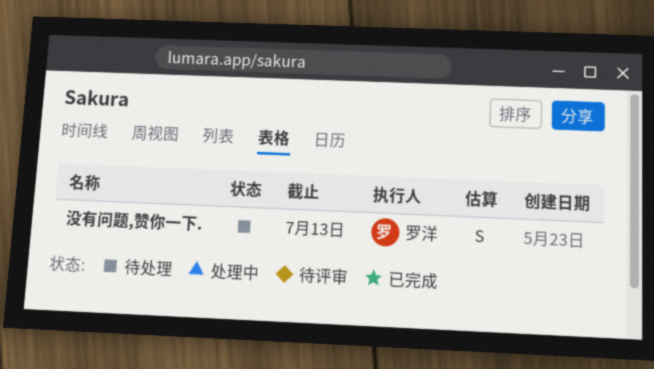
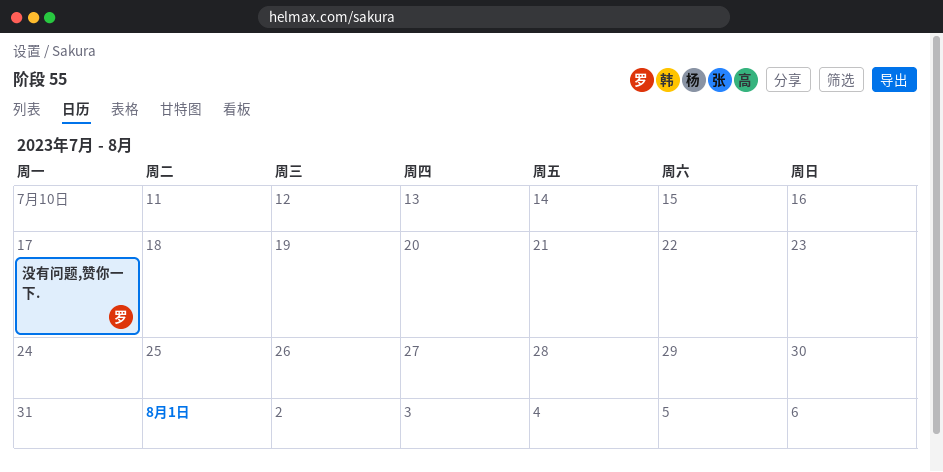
没有问题,赞你一下., due: Jul 13 -> Jul 17

